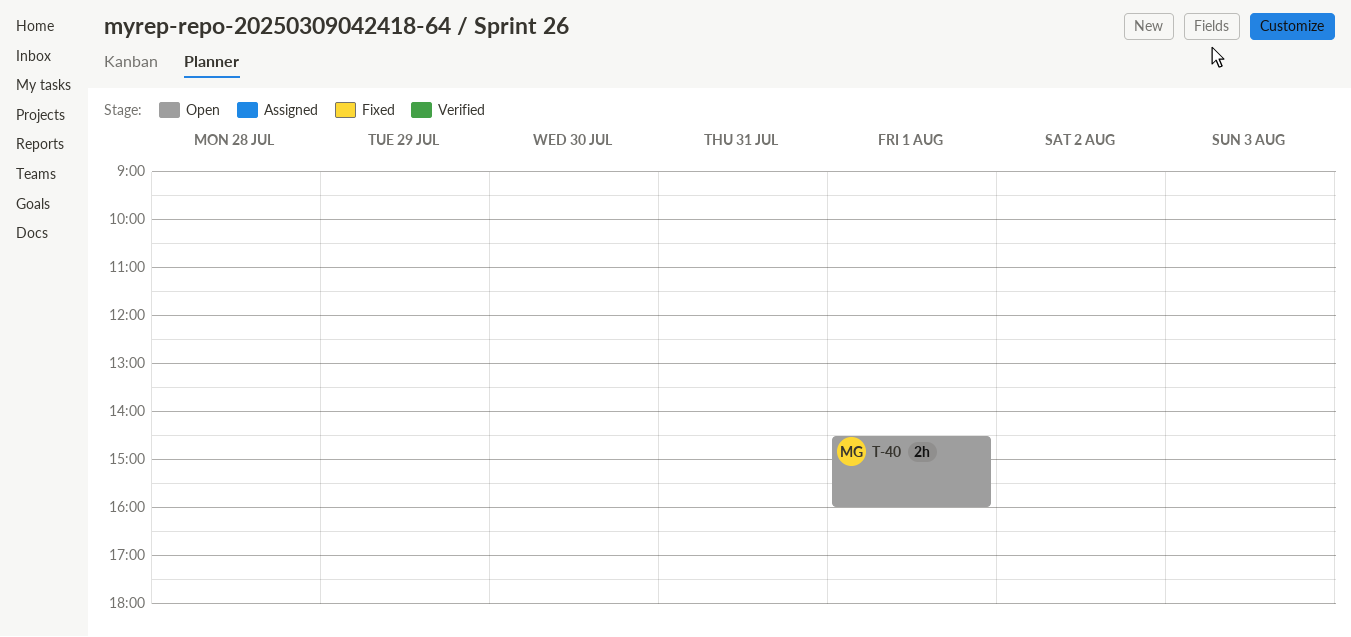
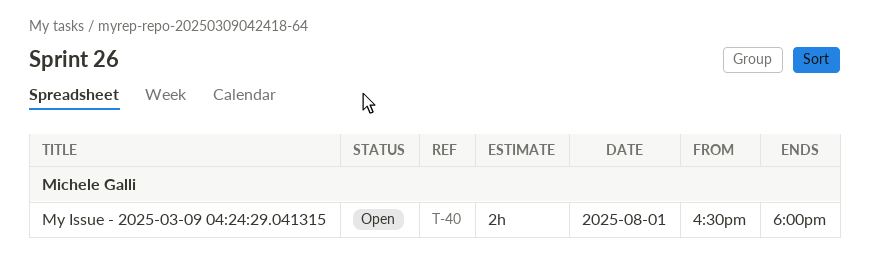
T-40, begins: 14:30 -> 16:30
T-40, ends: 16:00 -> 18:00

